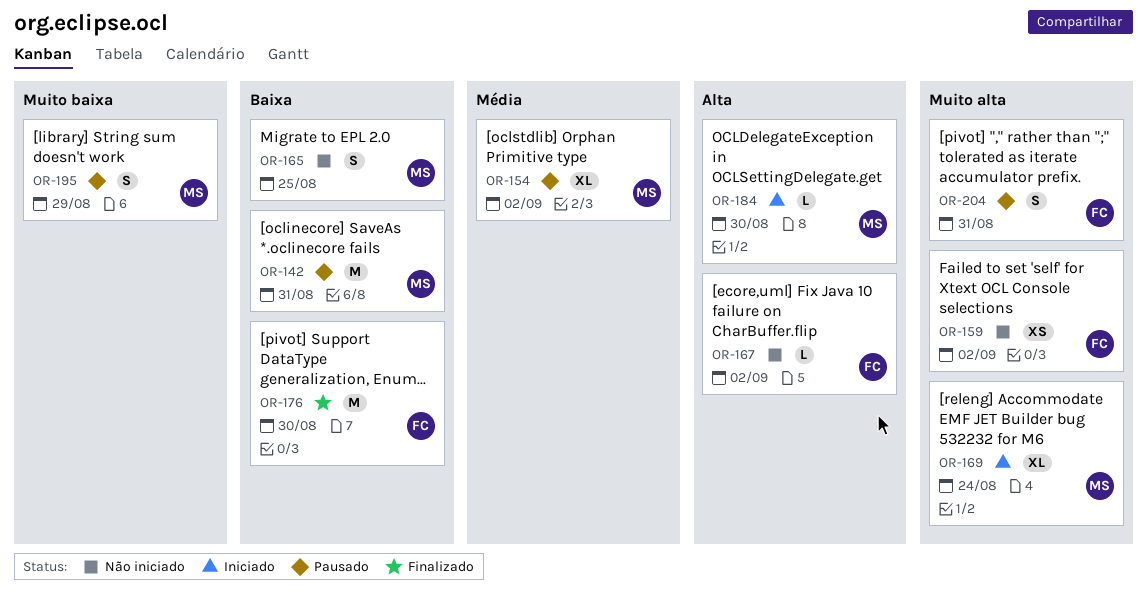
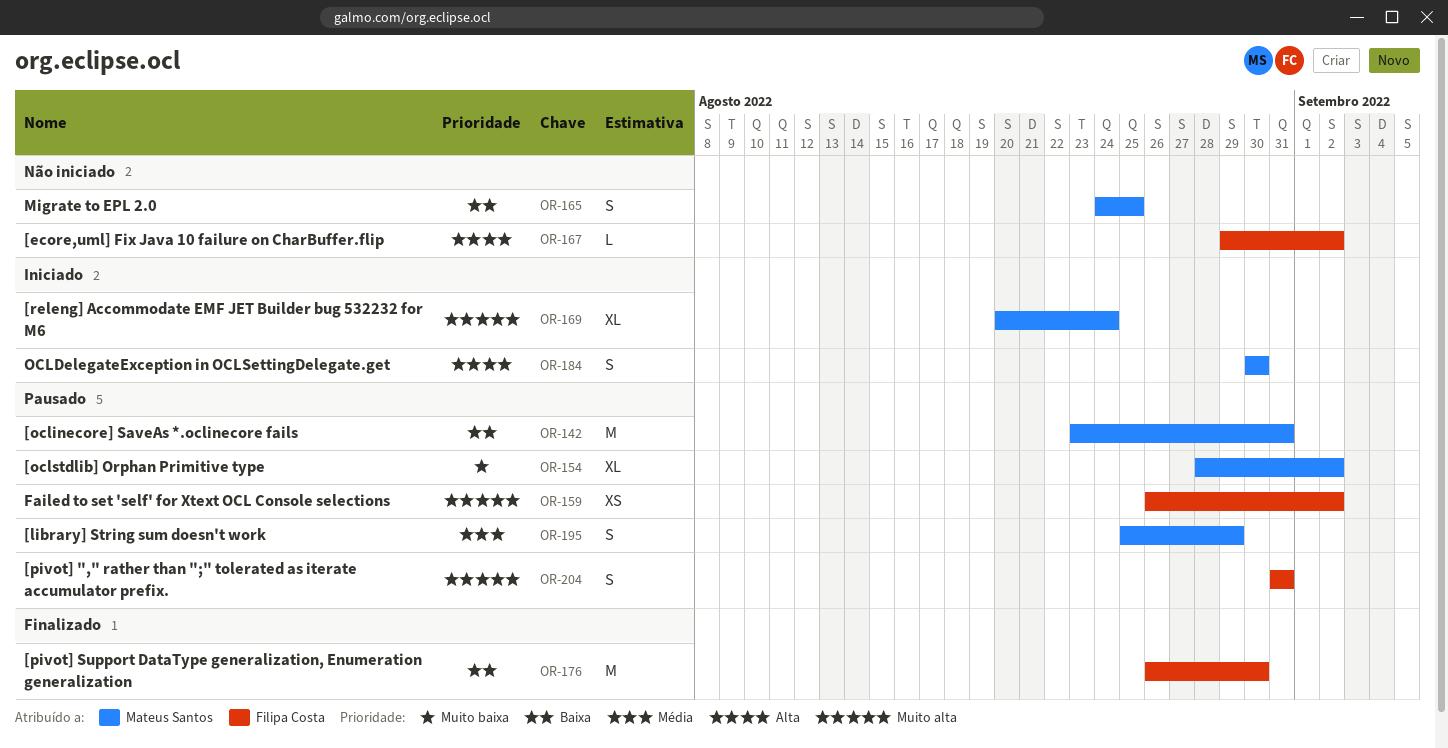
OR-154, priority: Média -> Muito baixa
OR-159, status: Não iniciado -> Pausado
OR-184, estimate: L -> S
OR-195, priority: Muito baixa -> Média

